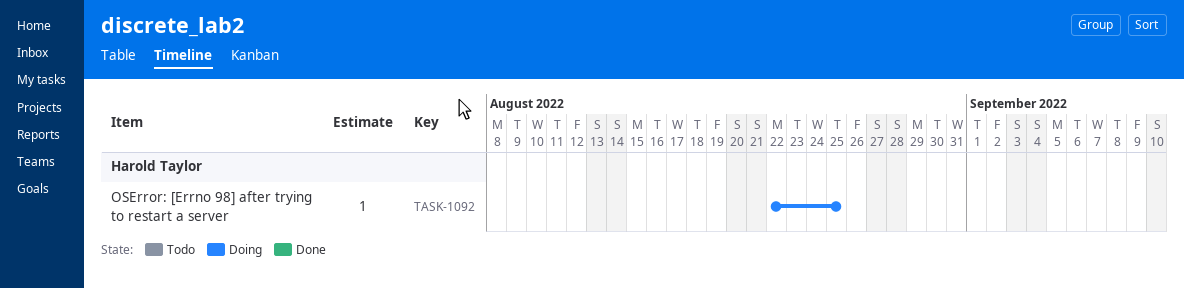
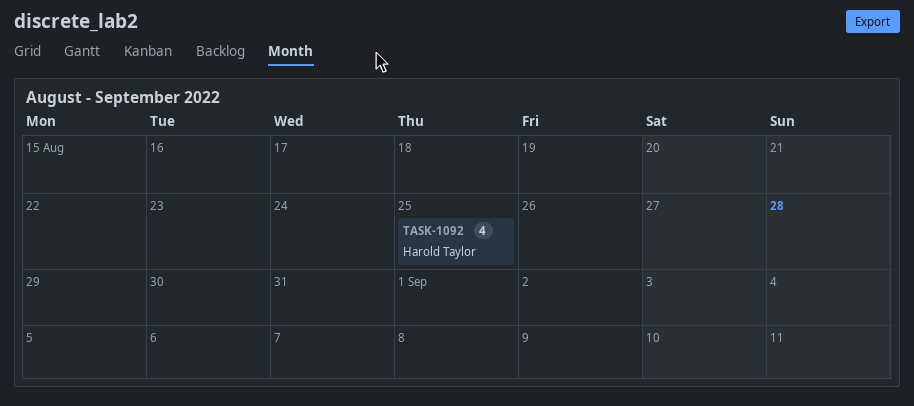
TASK-1092, estimate: 1 -> 4

